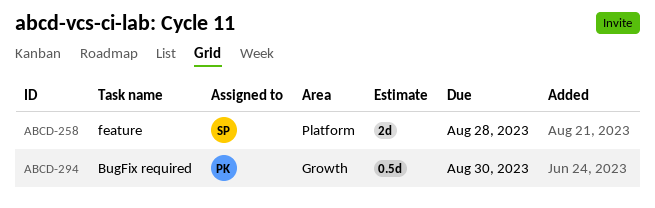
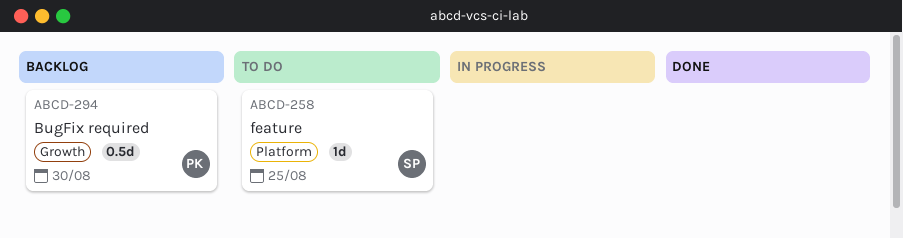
ABCD-258, estimate: 2d -> 1d
ABCD-258, due: Aug 28 -> Aug 25

